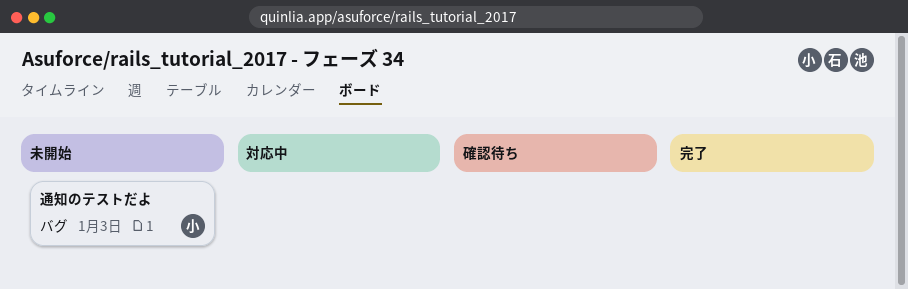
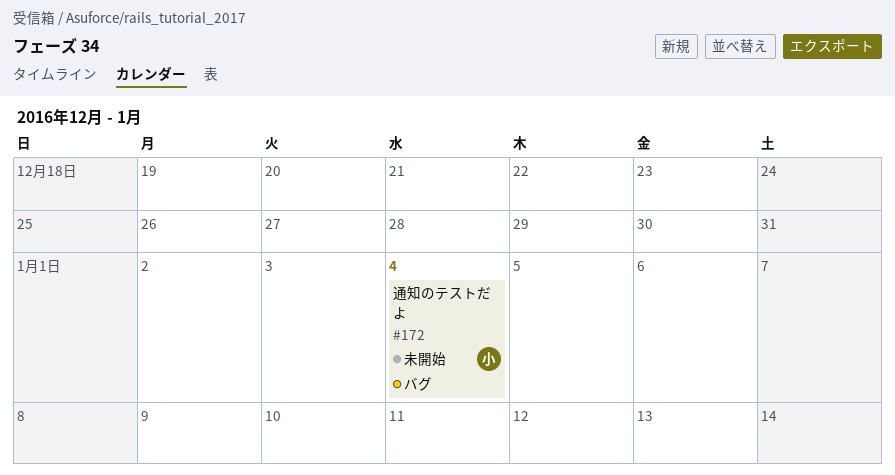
通知のテストだよ, due: Jan 3 -> Jan 4

